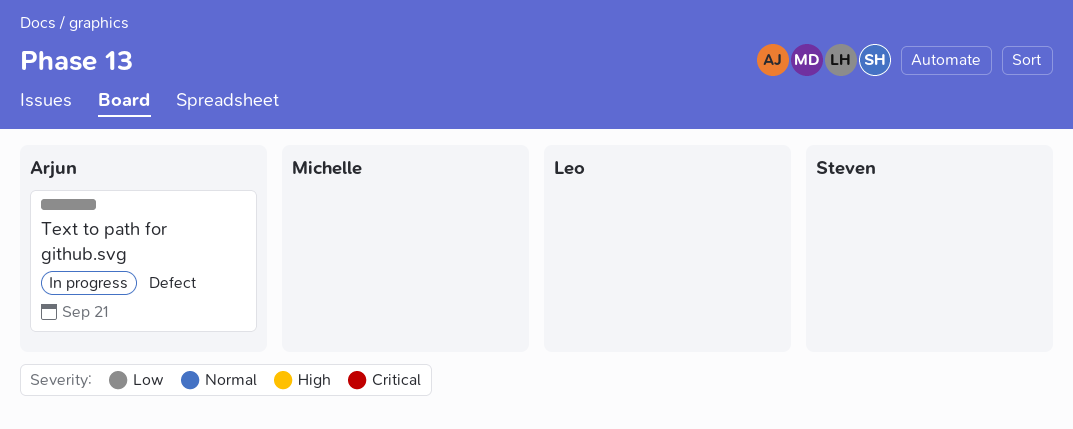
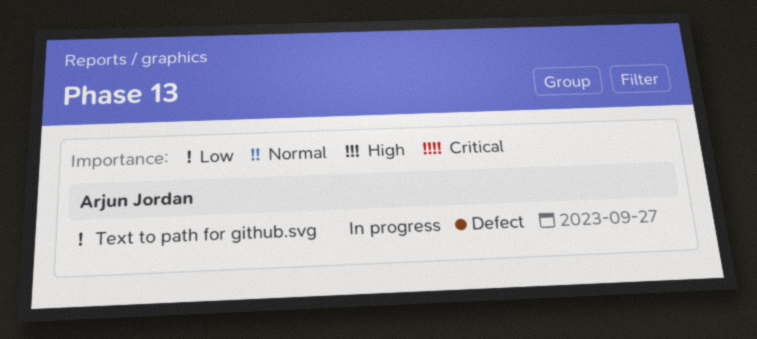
Text to path for github.svg, due: Sep 21 -> Sep 27

